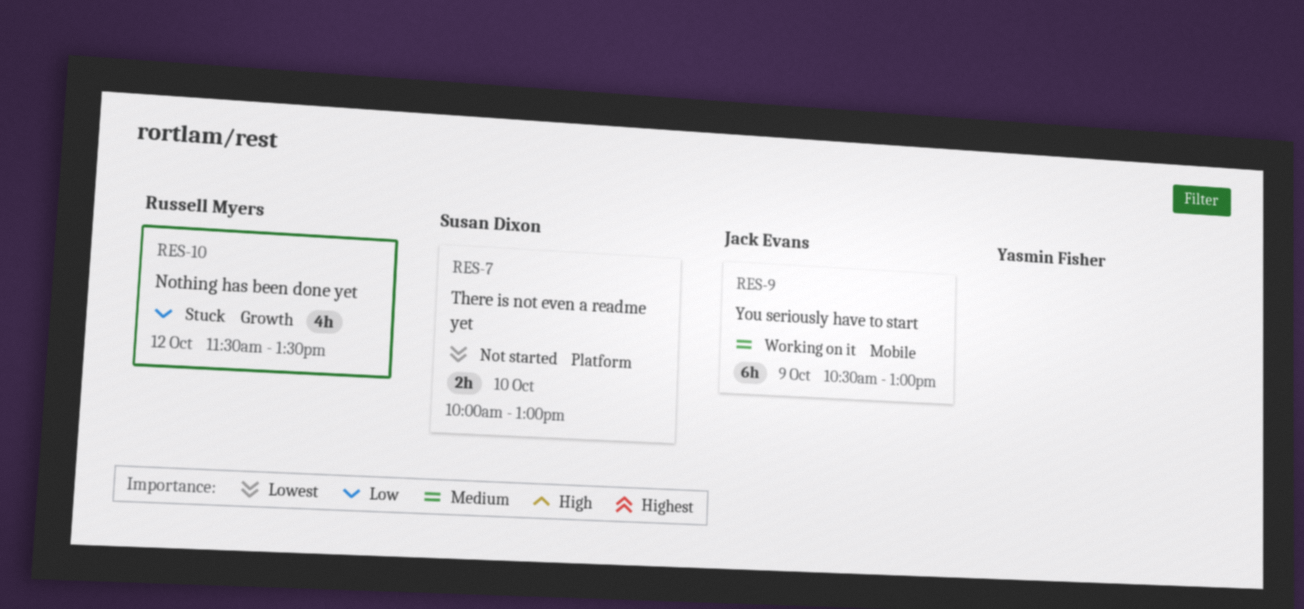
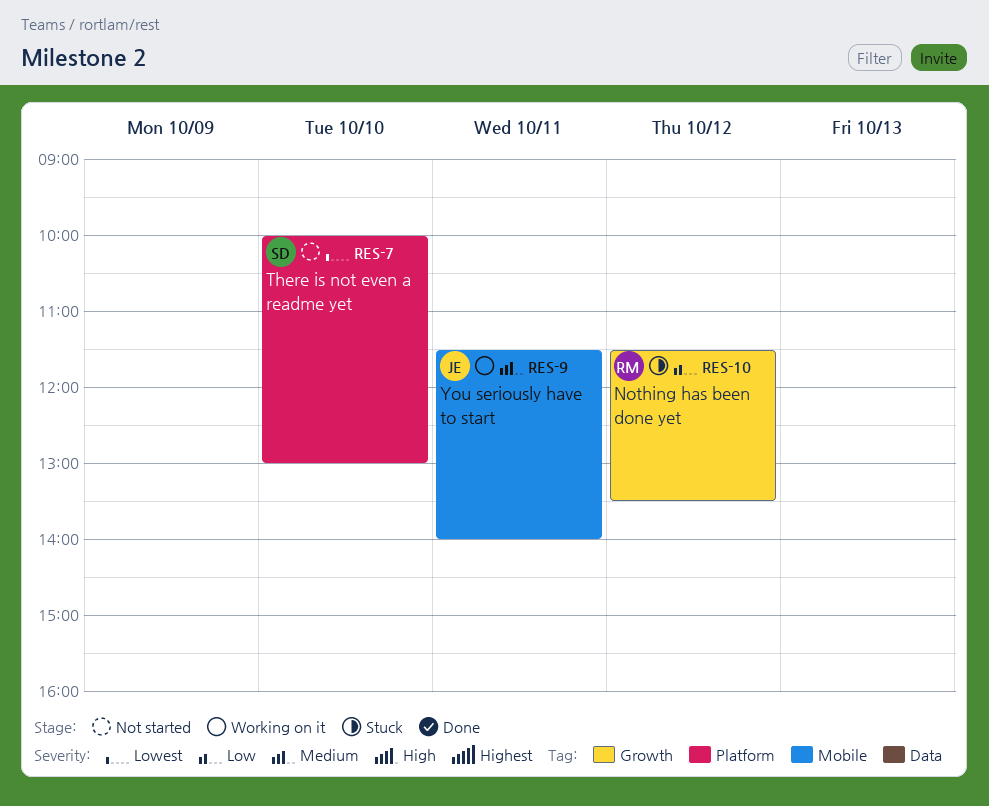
RES-9, day: Oct 9 -> Oct 11
RES-9, begins: 10:30 -> 11:30
RES-9, ends: 13:00 -> 14:00

